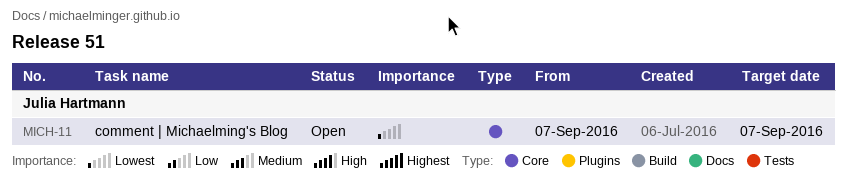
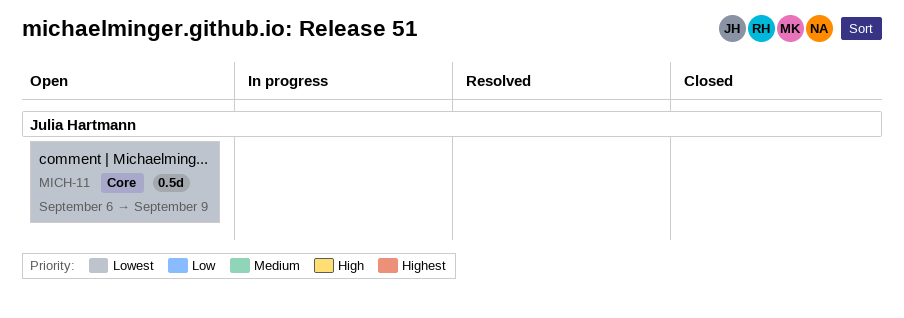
MICH-11, start: Sep 7 -> Sep 6
MICH-11, due: Sep 7 -> Sep 9

